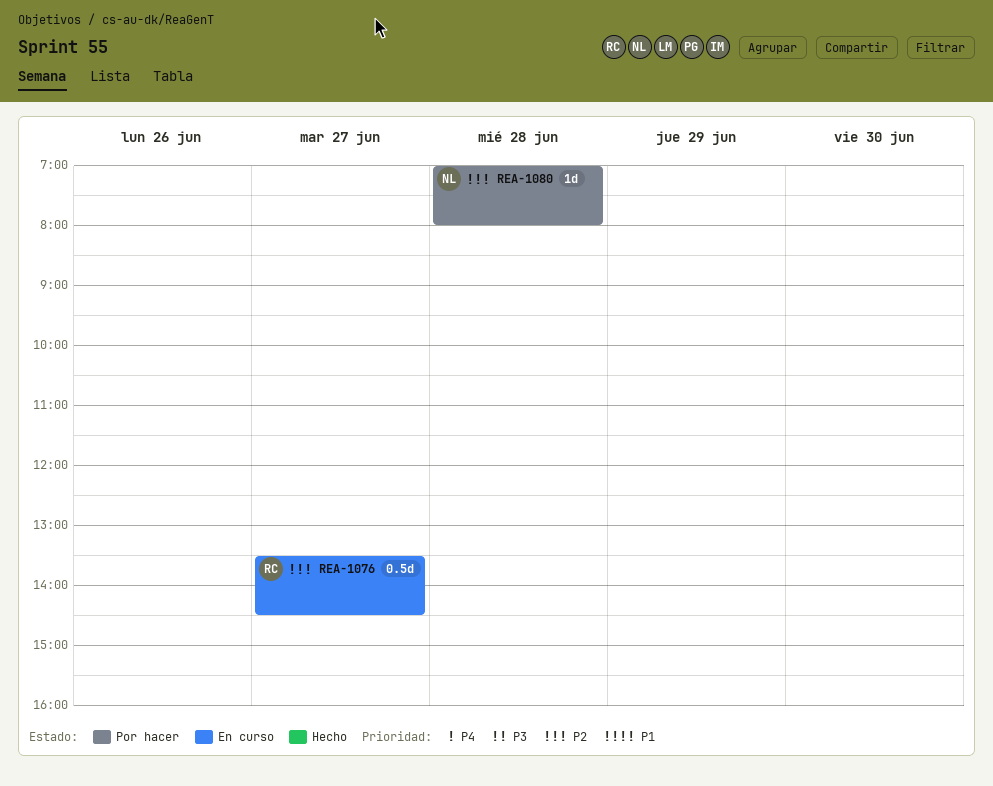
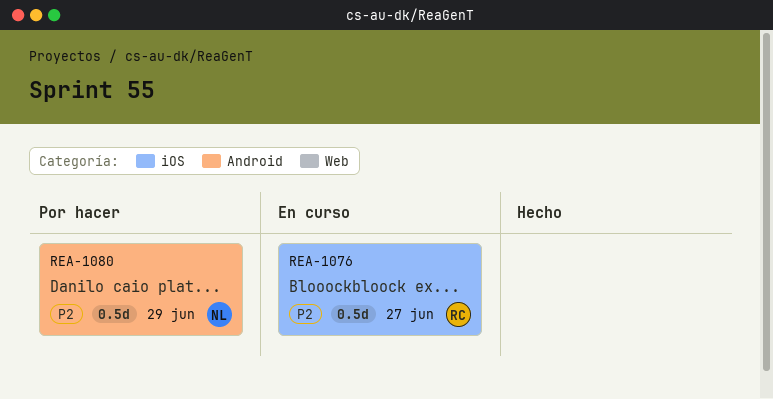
REA-1080, estimate: 1d -> 0.5d
REA-1080, day: Jun 28 -> Jun 29

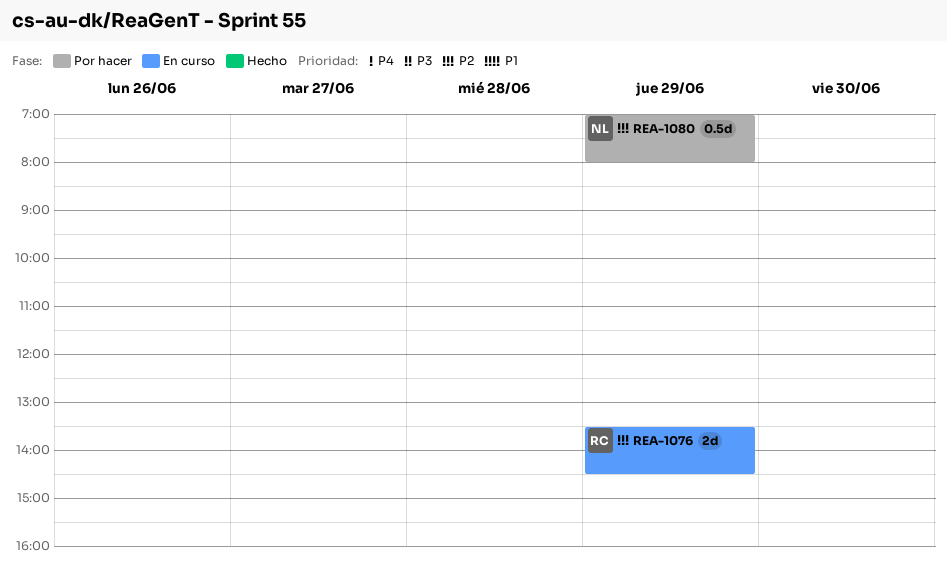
REA-1076, estimate: 0.5d -> 2d
REA-1076, day: Jun 27 -> Jun 29

